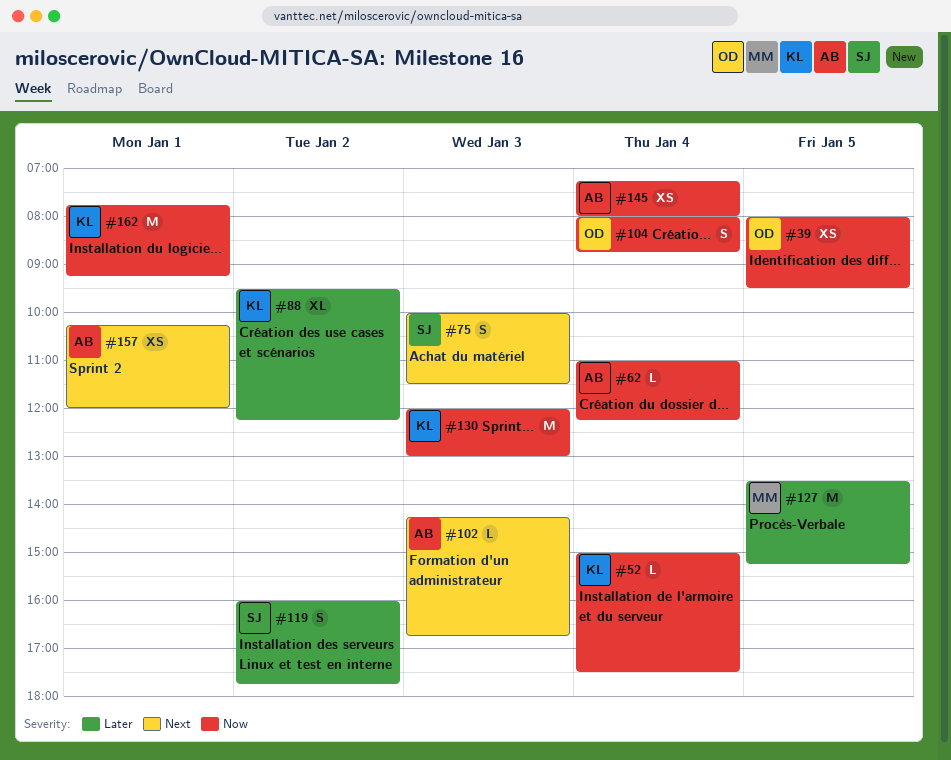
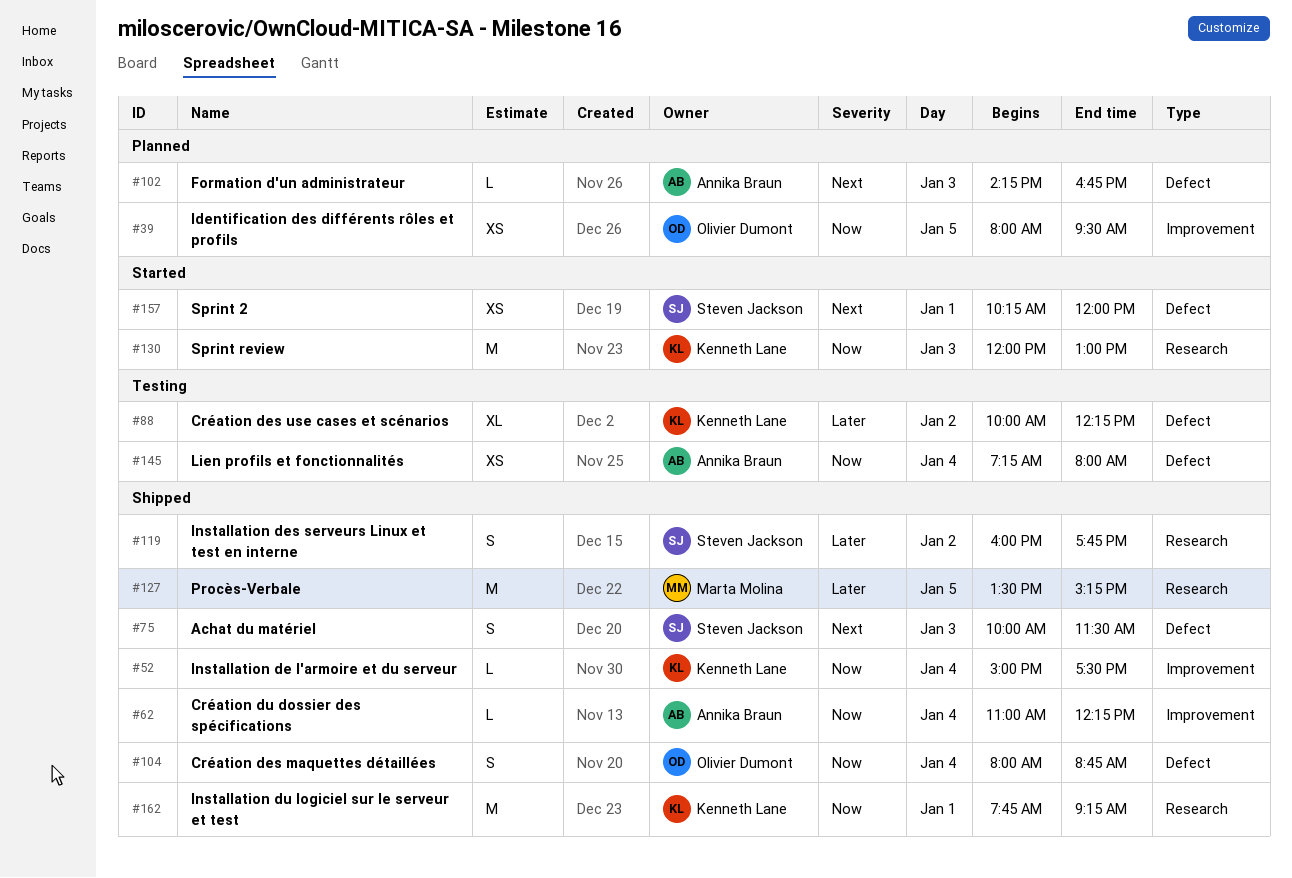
#88, begins: 09:30 -> 10:00
#157, owner: Annika Braun -> Steven Jackson

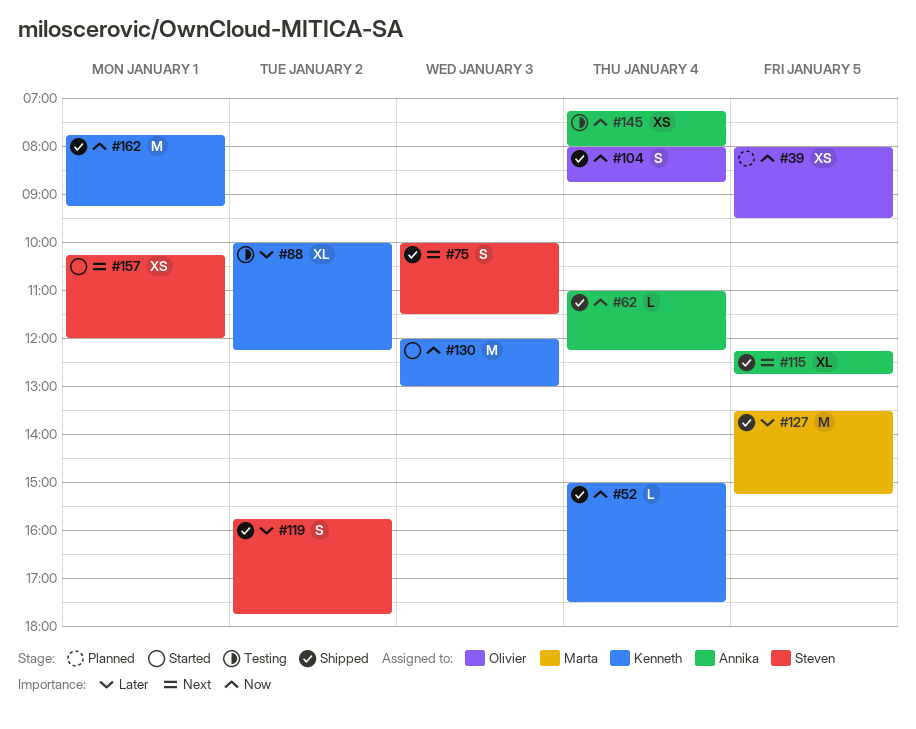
#102: present -> none
#115: none -> present
#119, begins: 16:00 -> 15:45

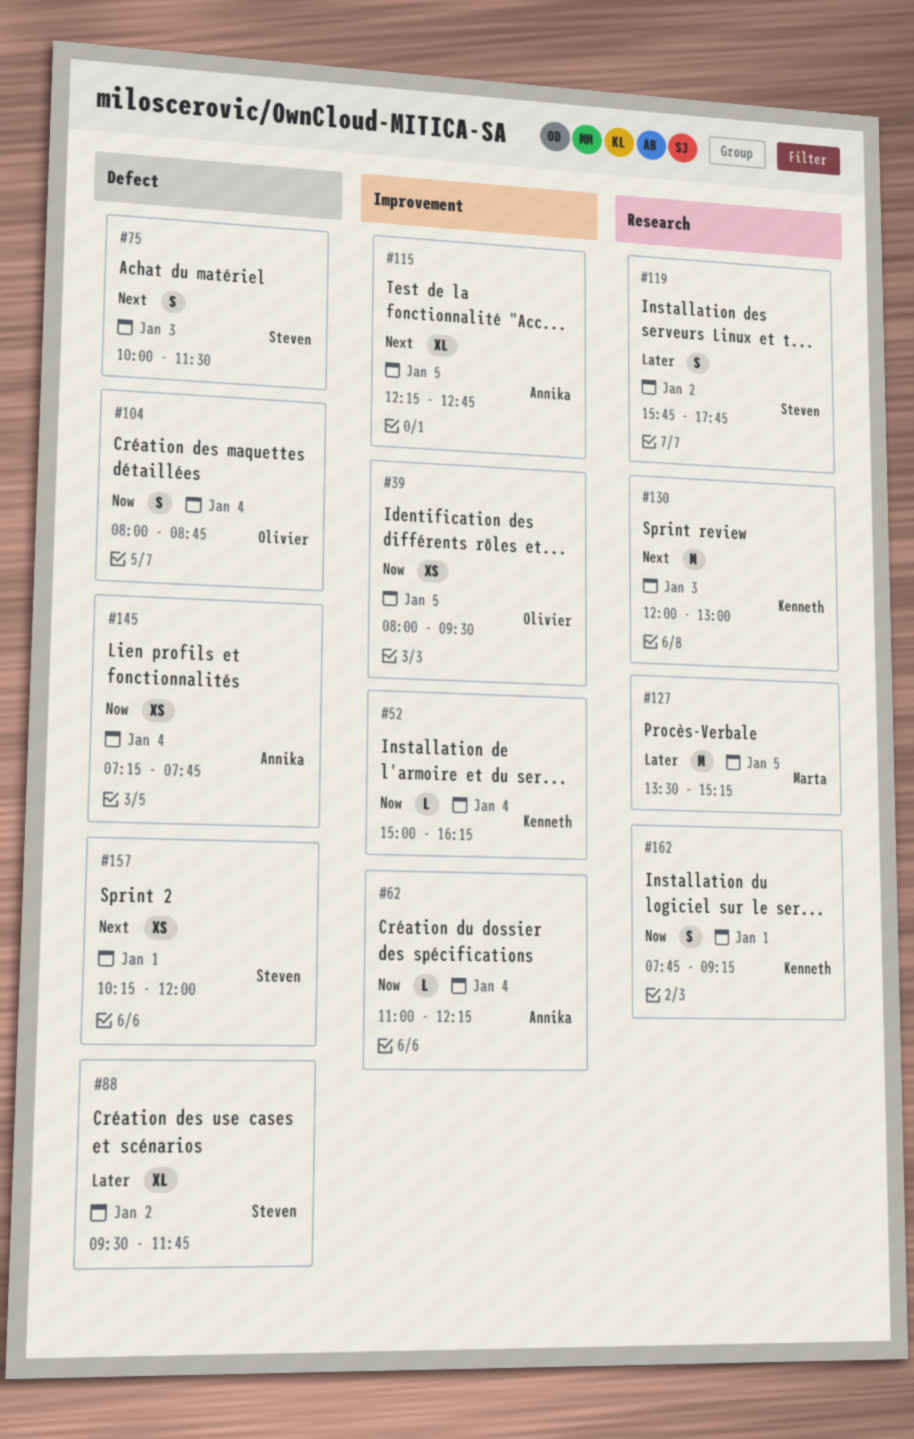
#52, ends: 17:30 -> 16:15
#88, owner: Kenneth -> Steven
#88, begins: 10:00 -> 09:30
#88, ends: 12:15 -> 11:45
#130, priority: Now -> Next
#145, ends: 08:00 -> 07:45
#162, estimate: M -> S

